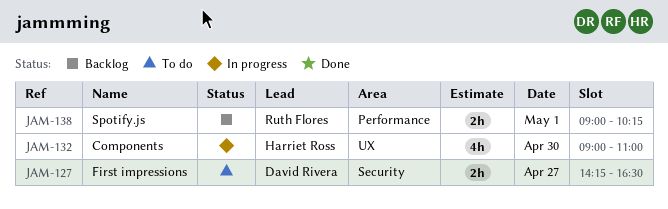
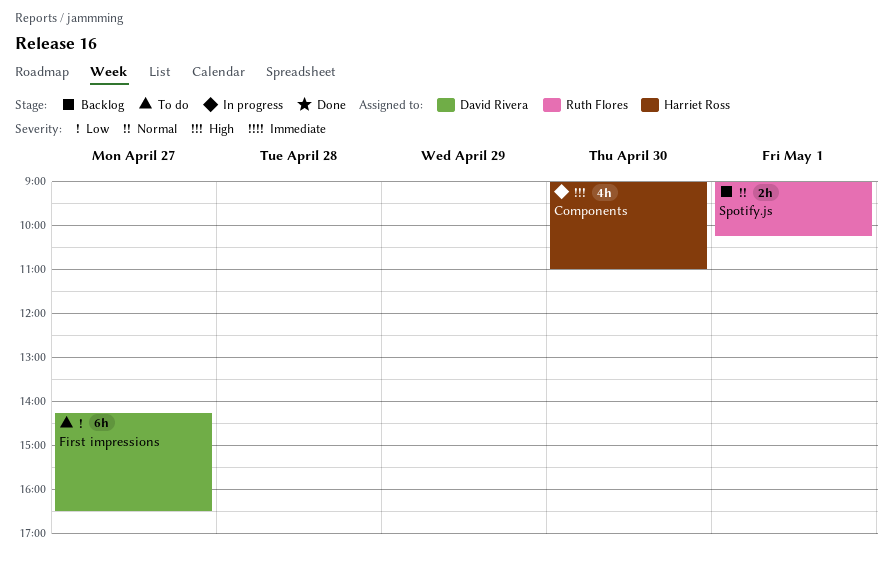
First impressions, estimate: 2h -> 6h

